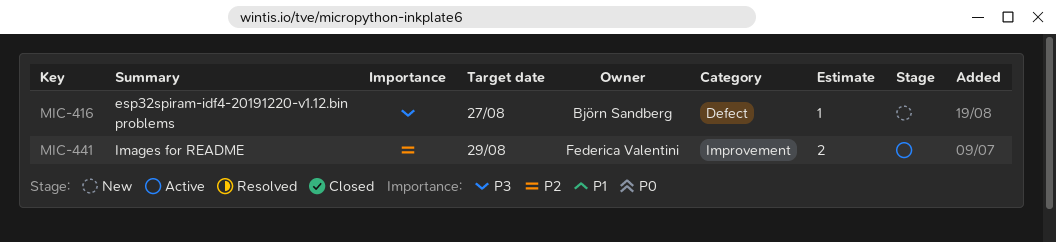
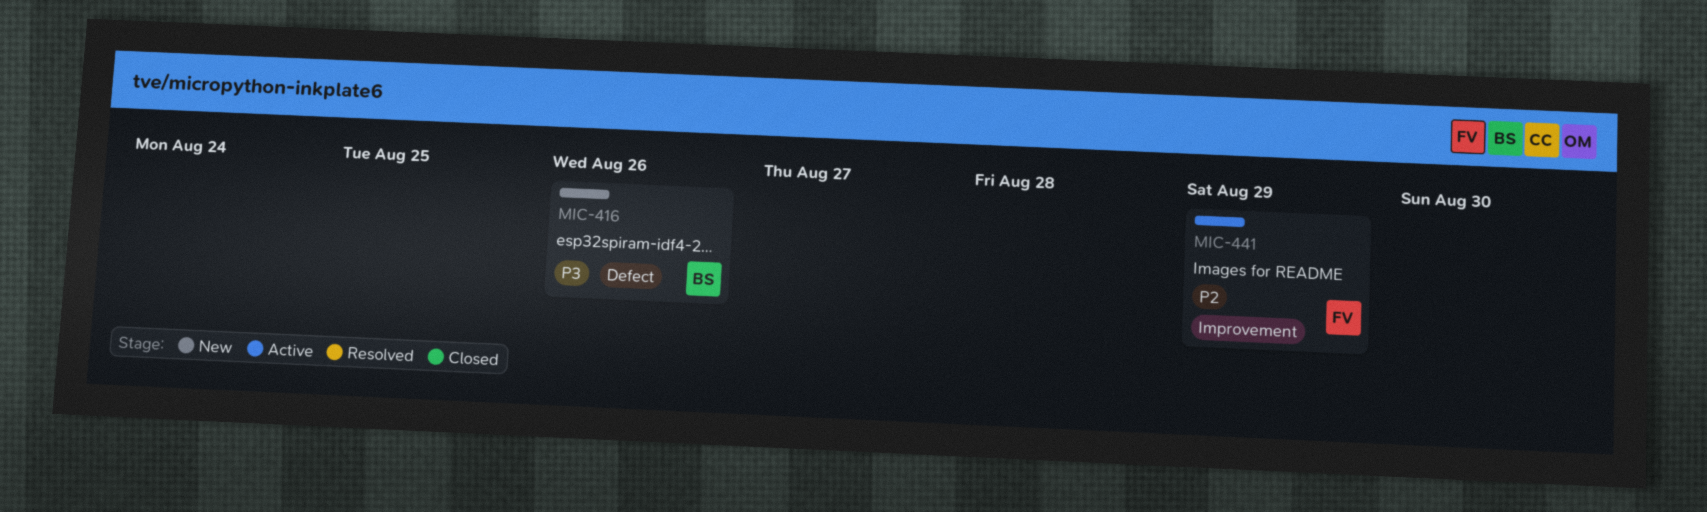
MIC-416, due: Aug 27 -> Aug 26

